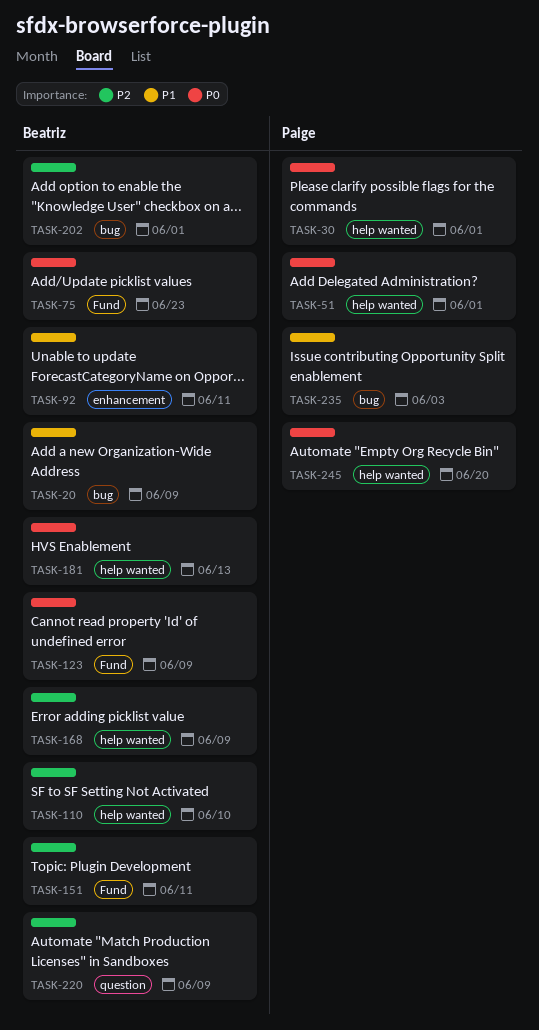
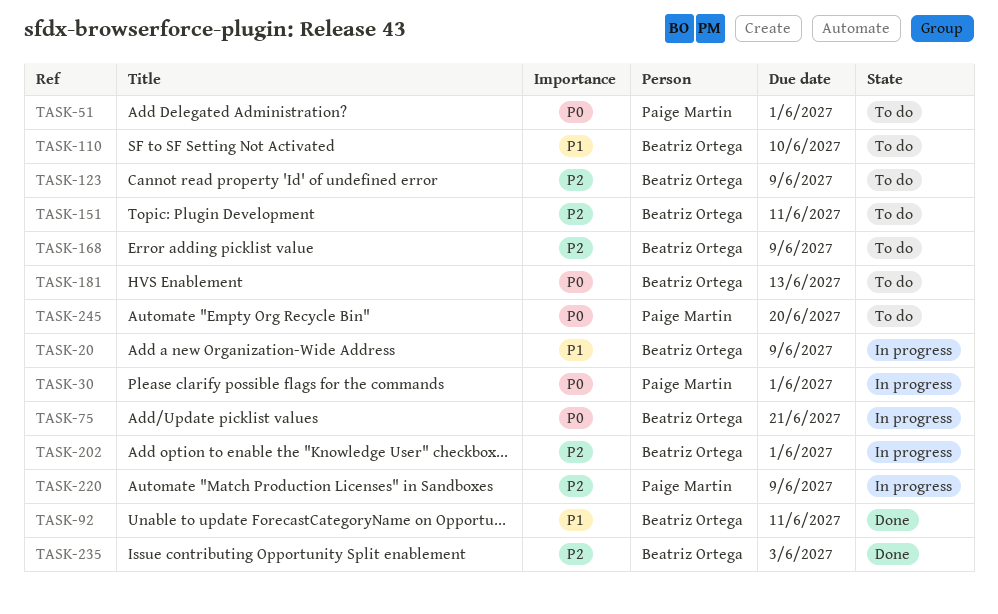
TASK-75, due: Jun 23 -> Jun 21
TASK-110, priority: P2 -> P1
TASK-123, priority: P0 -> P2
TASK-220, owner: Beatriz Ortega -> Paige Martin
TASK-235, owner: Paige Martin -> Beatriz Ortega
TASK-235, priority: P1 -> P2

